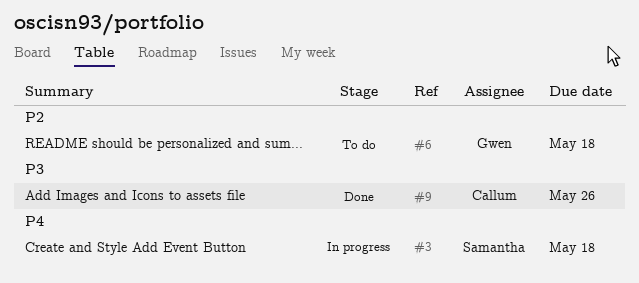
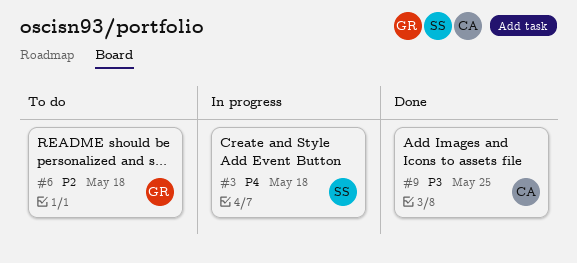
#9, due: May 26 -> May 25

